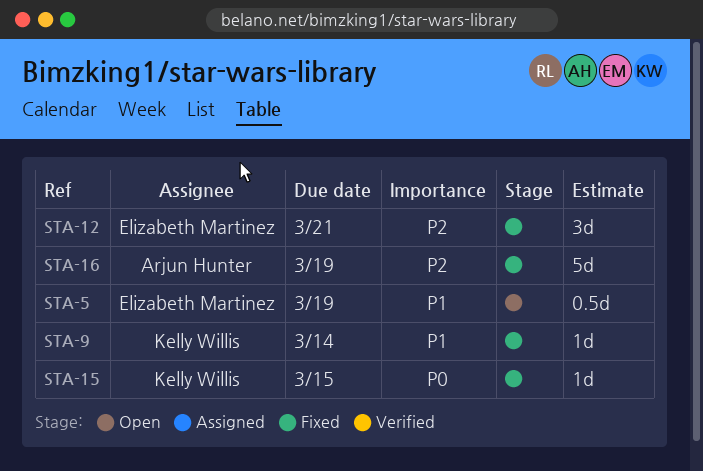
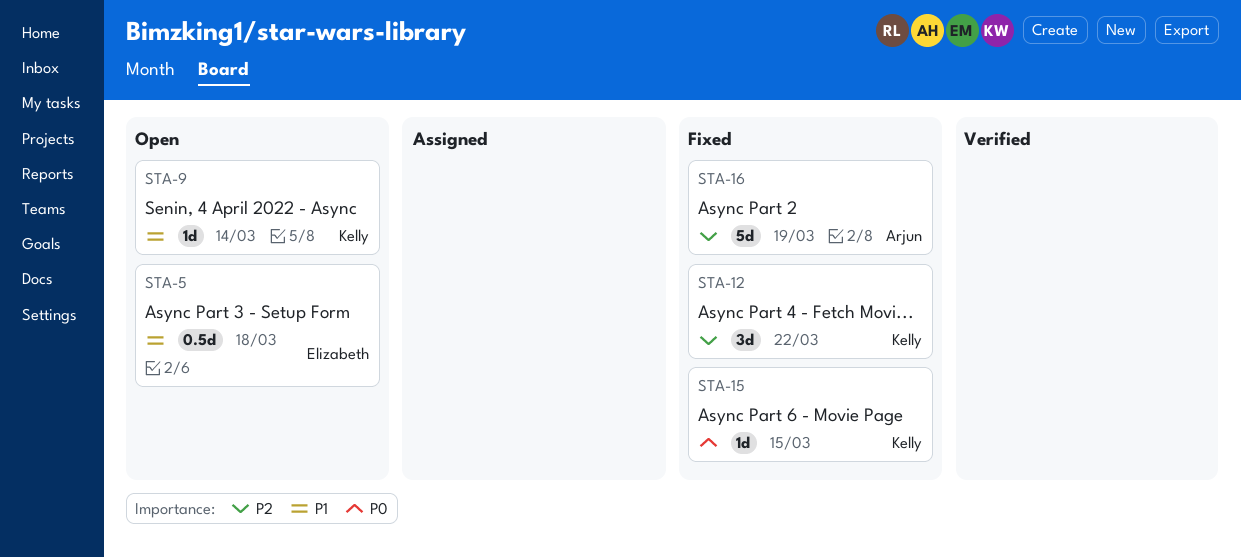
STA-5, due: Mar 19 -> Mar 18
STA-9, status: Fixed -> Open
STA-12, owner: Elizabeth Martinez -> Kelly Willis
STA-12, due: Mar 21 -> Mar 22

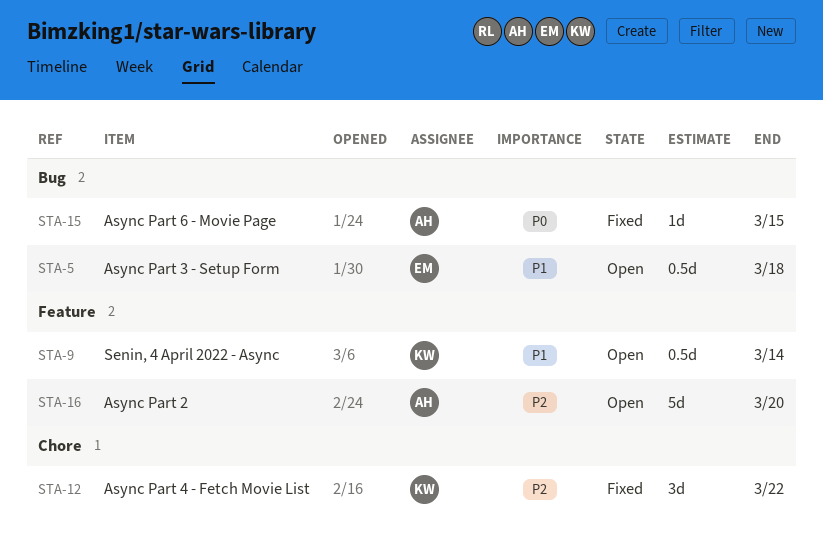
STA-9, estimate: 1d -> 0.5d
STA-15, owner: Kelly -> Arjun
STA-16, status: Fixed -> Open
STA-16, due: Mar 19 -> Mar 20

